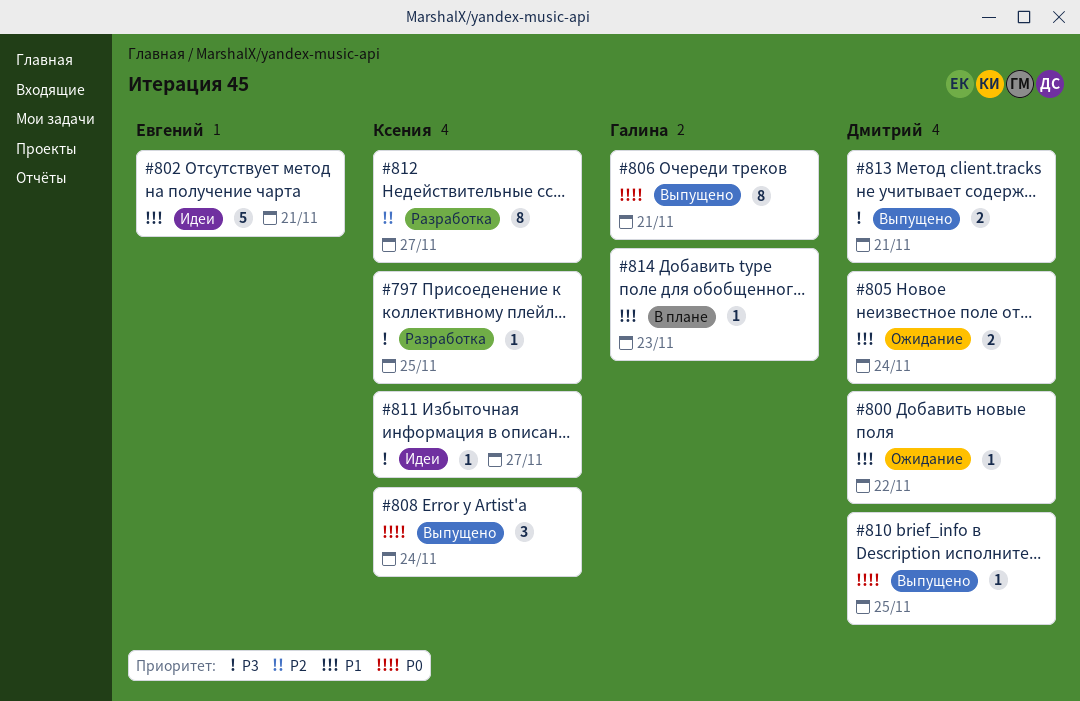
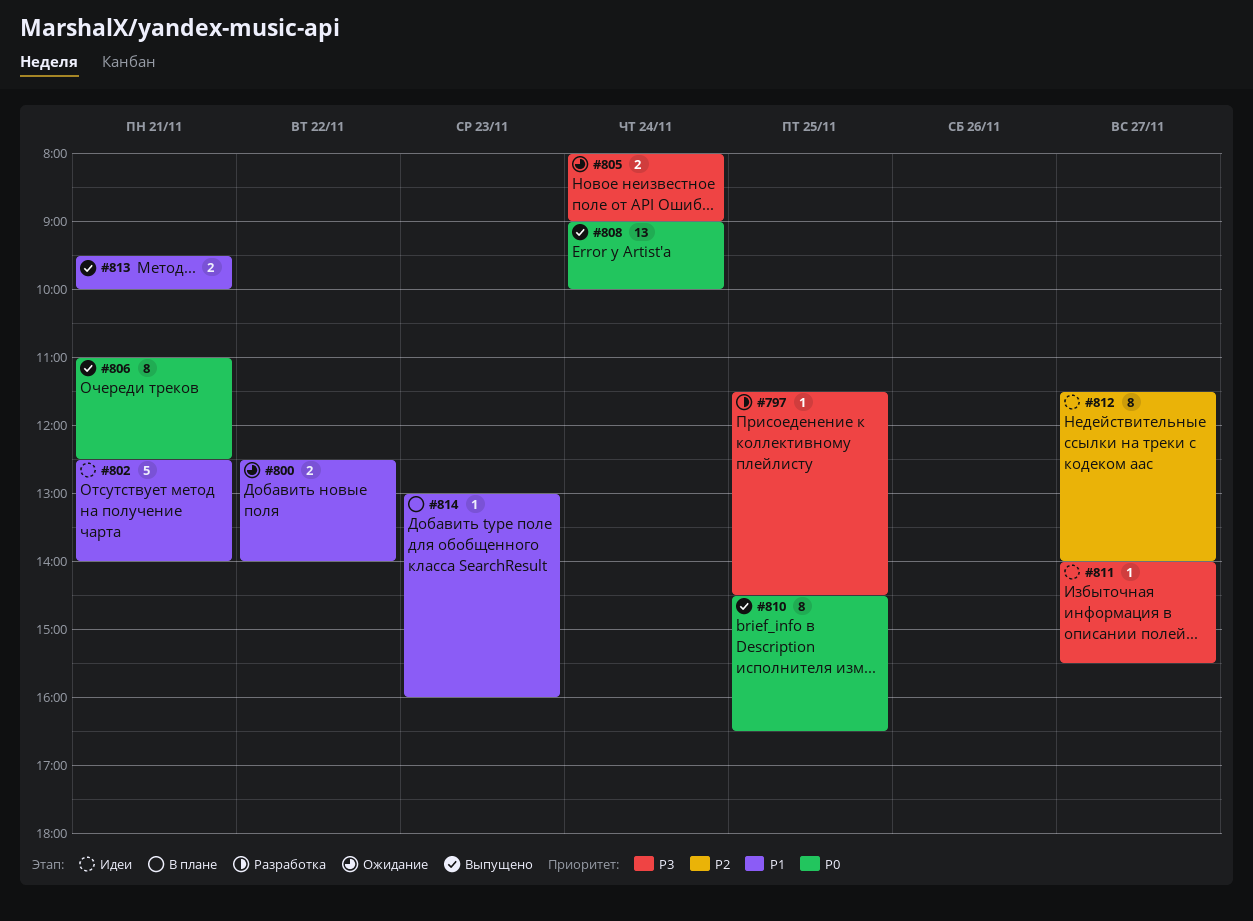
#800, estimate: 1 -> 2
#805, priority: P1 -> P3
#808, estimate: 3 -> 13
#810, estimate: 1 -> 8
#812, status: Разработка -> Идеи
#813, priority: P3 -> P1

